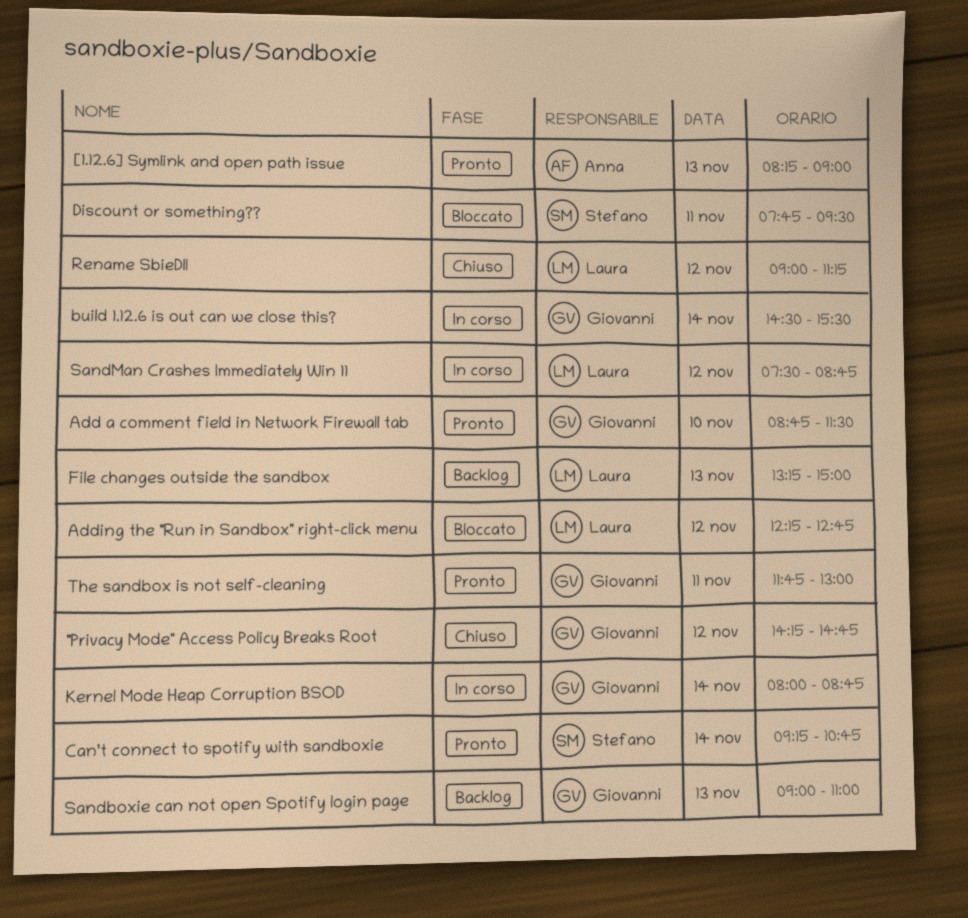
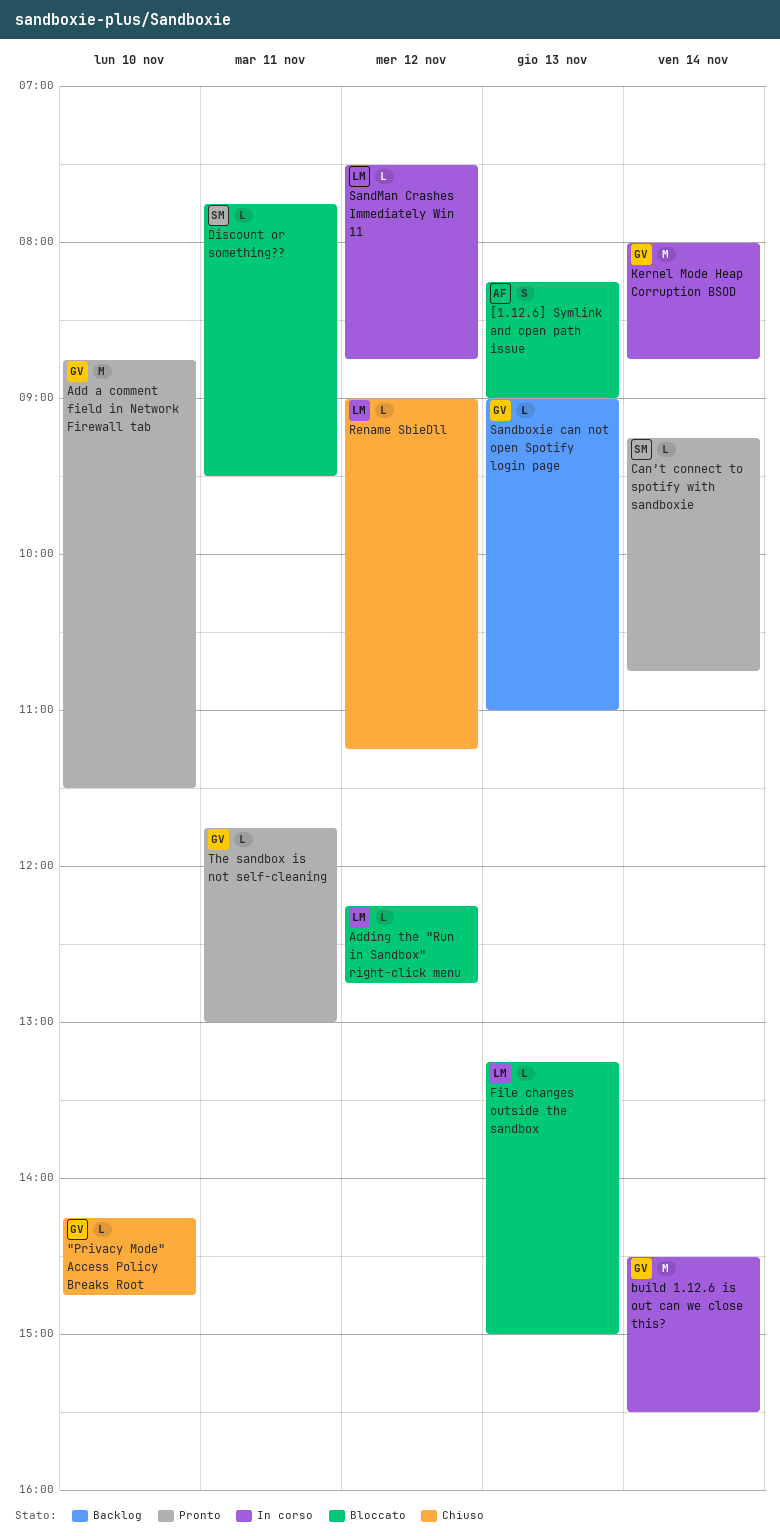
"Privacy Mode" Access Policy Breaks Root, day: Nov 12 -> Nov 10
[1.12.6] Symlink and open path issue, status: Pronto -> Bloccato
File changes outside the sandbox, status: Backlog -> Bloccato

